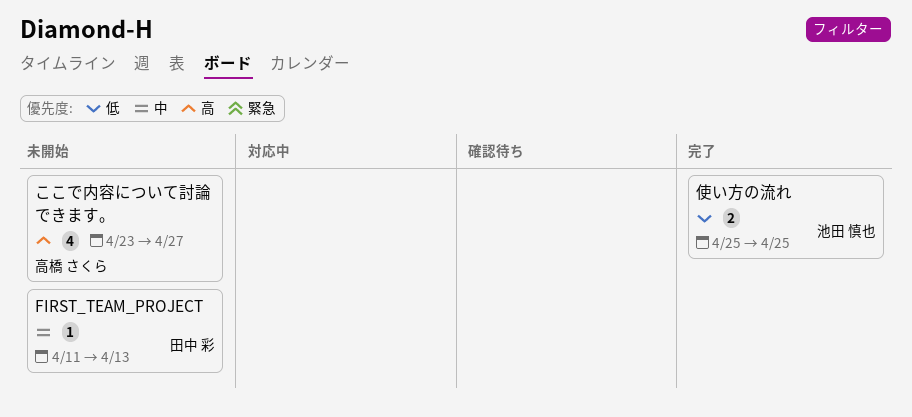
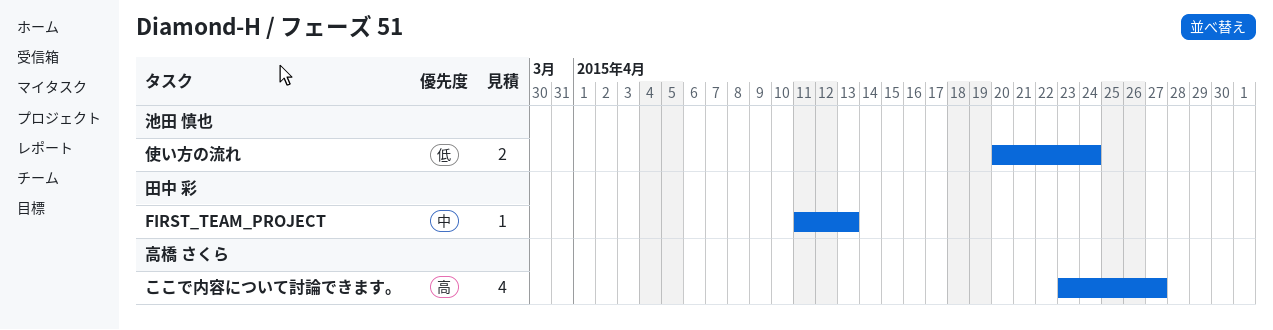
使い方の流れ, start: Apr 25 -> Apr 20
使い方の流れ, due: Apr 25 -> Apr 24

